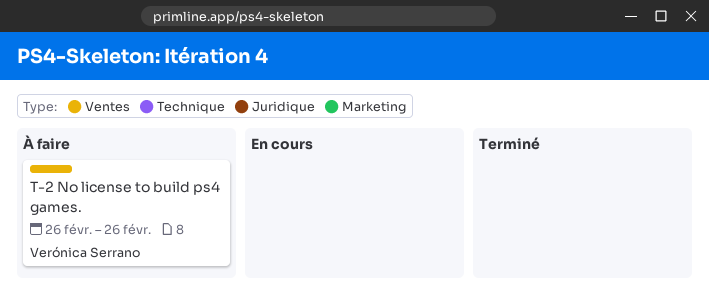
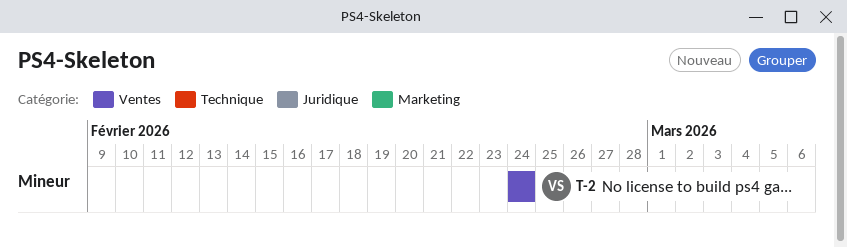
T-2, start: Feb 26 -> Feb 24
T-2, due: Feb 26 -> Feb 24

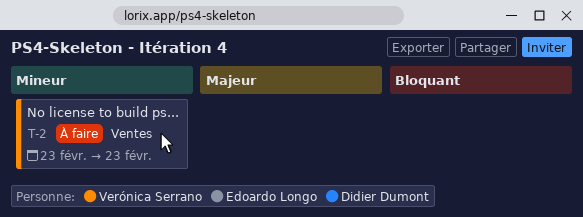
T-2, start: Feb 24 -> Feb 23
T-2, due: Feb 24 -> Feb 23

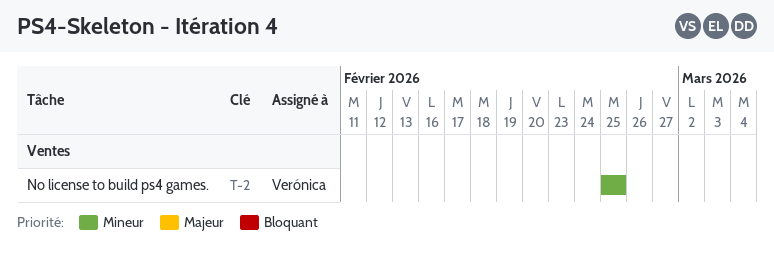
T-2, start: Feb 23 -> Feb 25
T-2, due: Feb 23 -> Feb 25

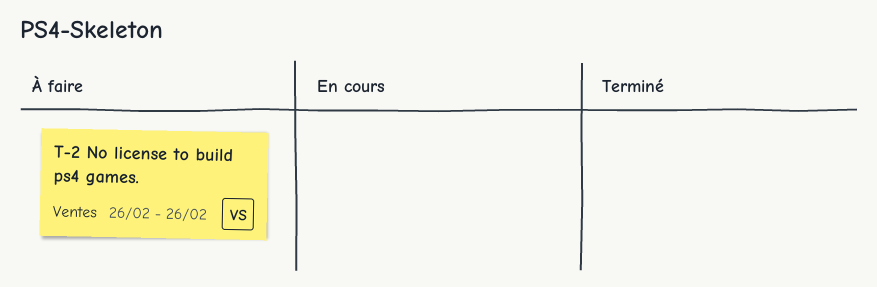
T-2, start: Feb 25 -> Feb 26
T-2, due: Feb 25 -> Feb 26

